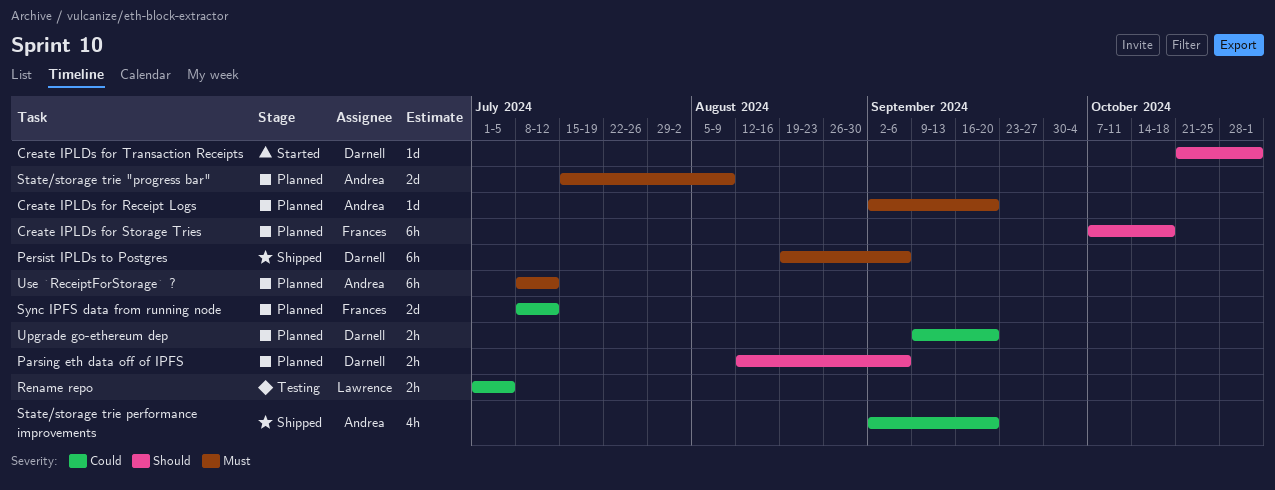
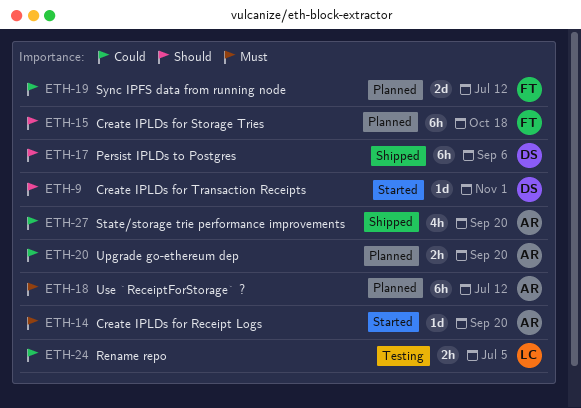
Create IPLDs for Receipt Logs, status: Planned -> Started
Parsing eth data off of IPFS: present -> none
Persist IPLDs to Postgres, priority: Must -> Should
State/storage trie "progress bar": present -> none
Upgrade go-ethereum dep, owner: Darnell -> Andrea

